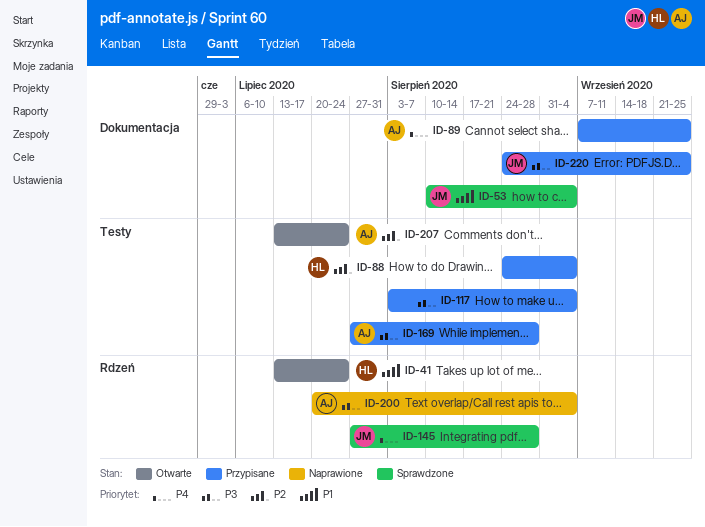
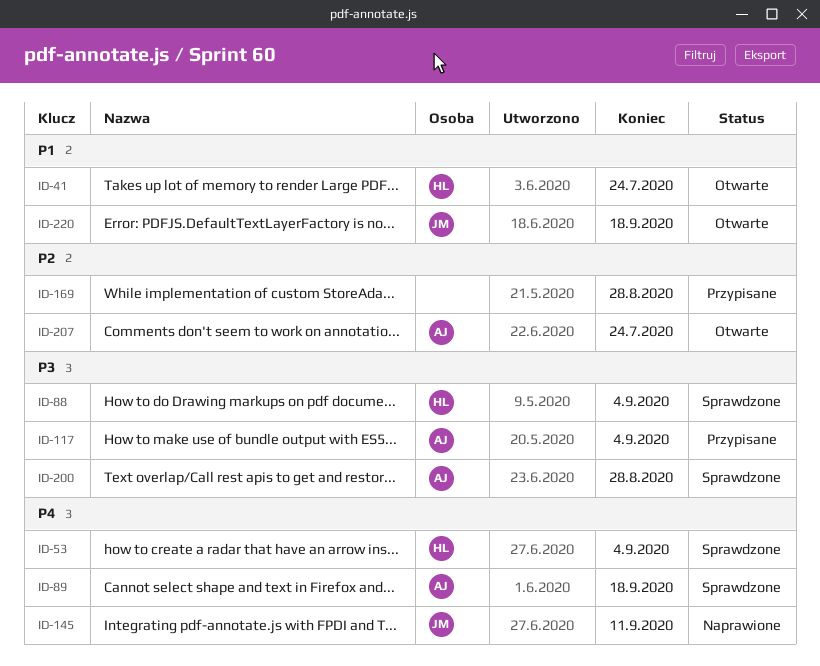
ID-53, owner: JM -> HL
ID-53, priority: P1 -> P4
ID-88, status: Przypisane -> Sprawdzone
ID-88, priority: P2 -> P3
ID-89, status: Przypisane -> Sprawdzone
ID-89, due: Sep 25 -> Sep 18
ID-117, owner: none -> AJ
ID-145, status: Sprawdzone -> Naprawione
ID-145, due: Aug 28 -> Sep 11
ID-169, owner: AJ -> none
ID-169, priority: P3 -> P2
ID-200, status: Naprawione -> Sprawdzone
ID-200, due: Sep 4 -> Aug 28
ID-220, status: Przypisane -> Otwarte
ID-220, priority: P3 -> P1
ID-220, due: Sep 25 -> Sep 18

